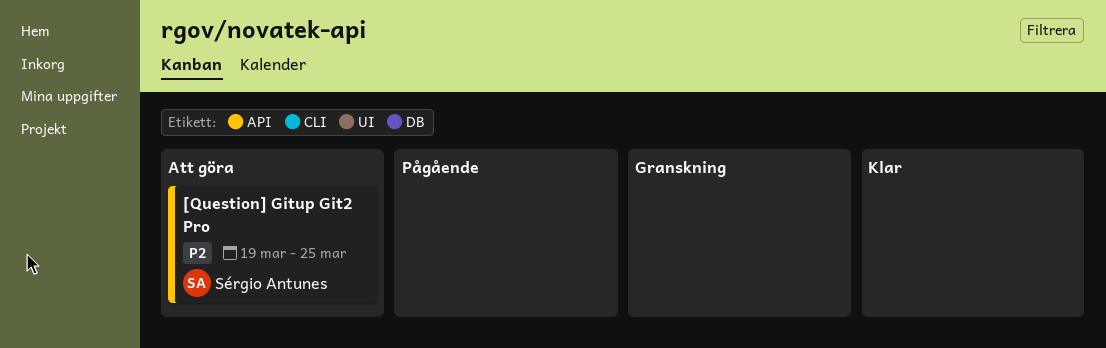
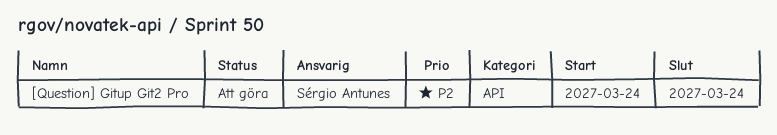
[Question] Gitup Git2 Pro, start: Mar 19 -> Mar 24
[Question] Gitup Git2 Pro, due: Mar 25 -> Mar 24

